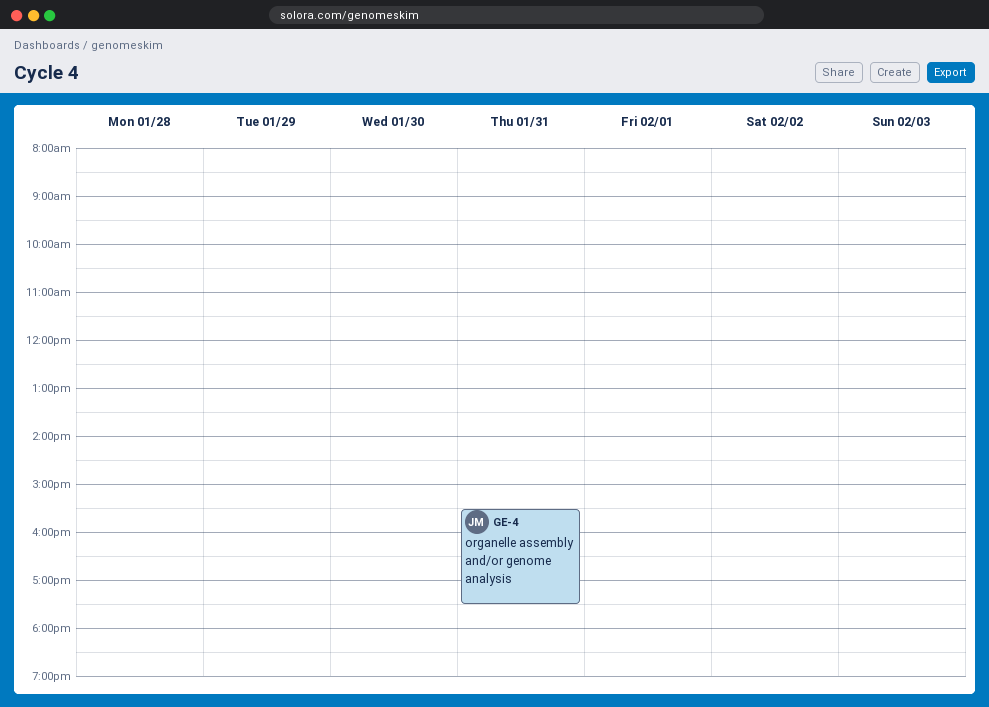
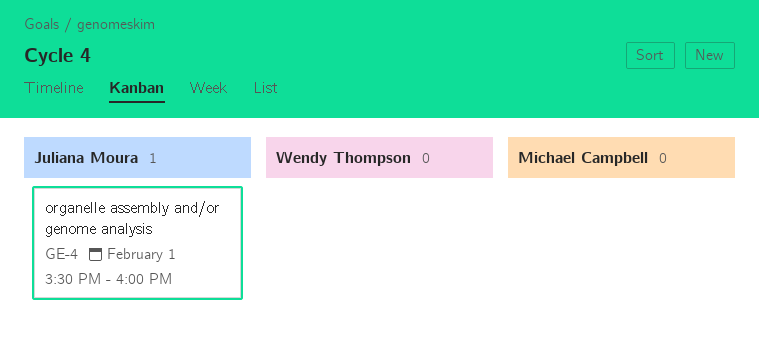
GE-4, day: Jan 31 -> Feb 1
GE-4, ends: 17:30 -> 16:00

